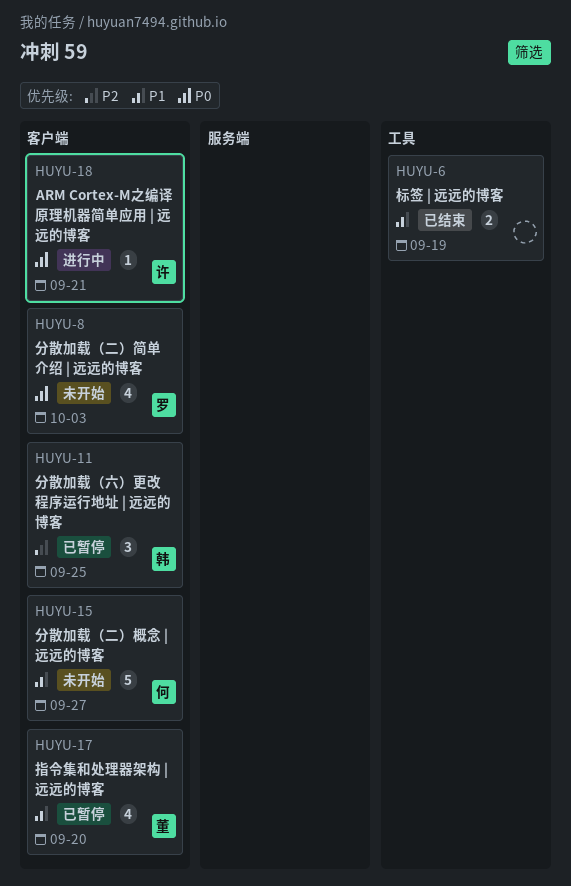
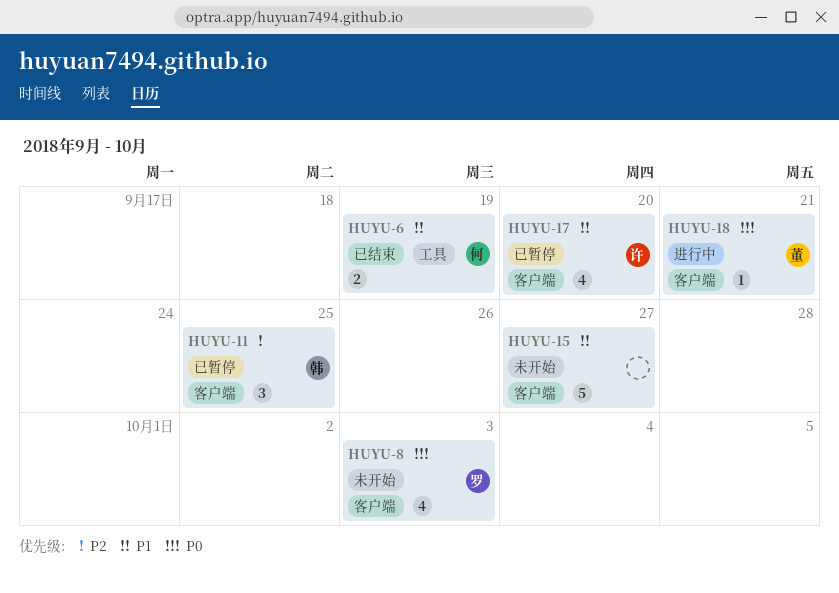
HUYU-6, owner: none -> 何
HUYU-15, owner: 何 -> none
HUYU-17, owner: 董 -> 许
HUYU-18, owner: 许 -> 董

